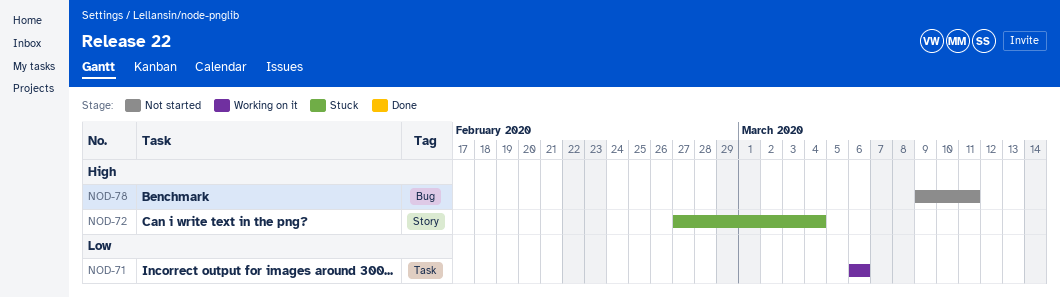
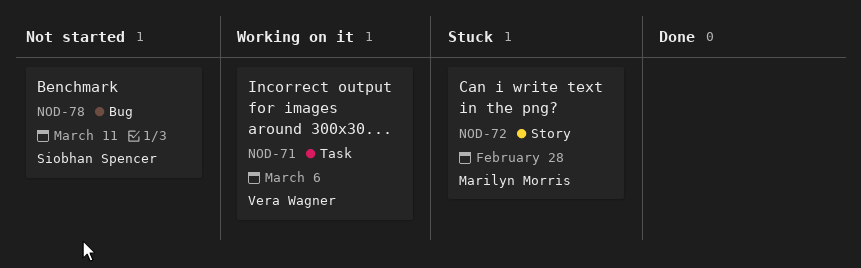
NOD-72, due: Mar 4 -> Feb 28

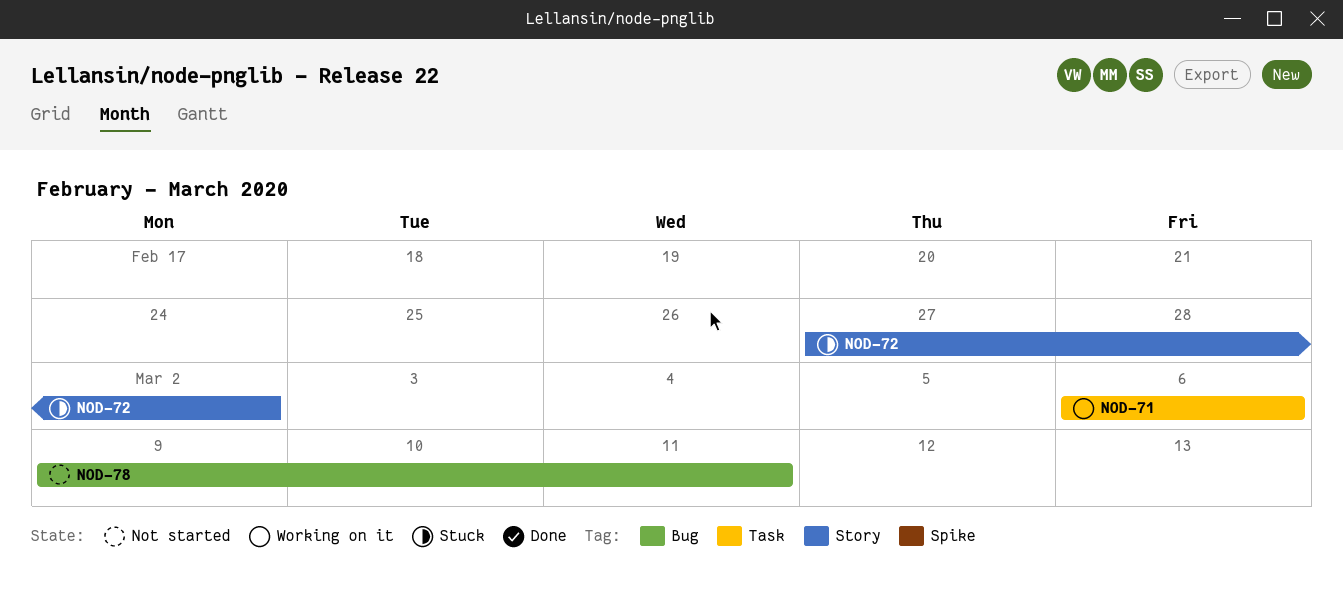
NOD-72, due: Feb 28 -> Mar 2

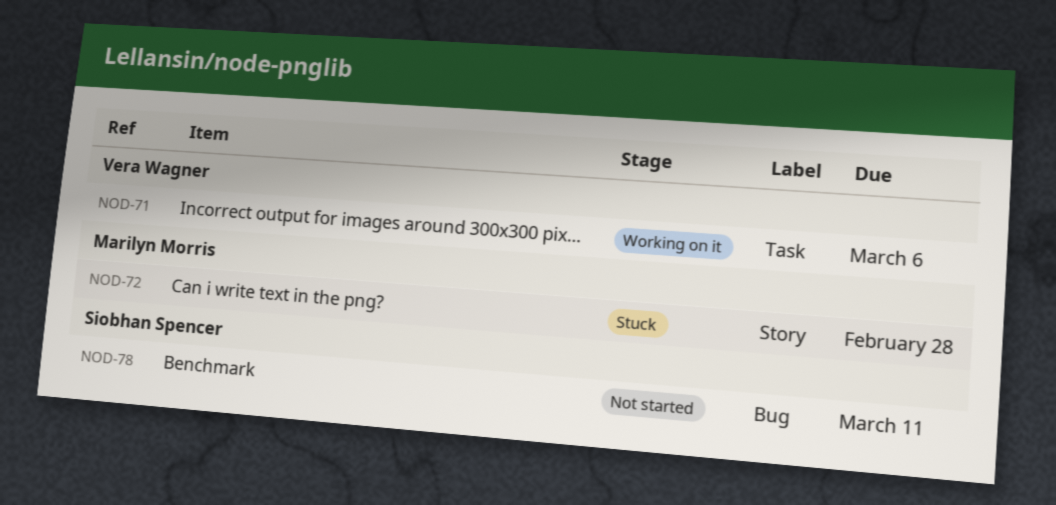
NOD-72, due: Mar 2 -> Feb 28

